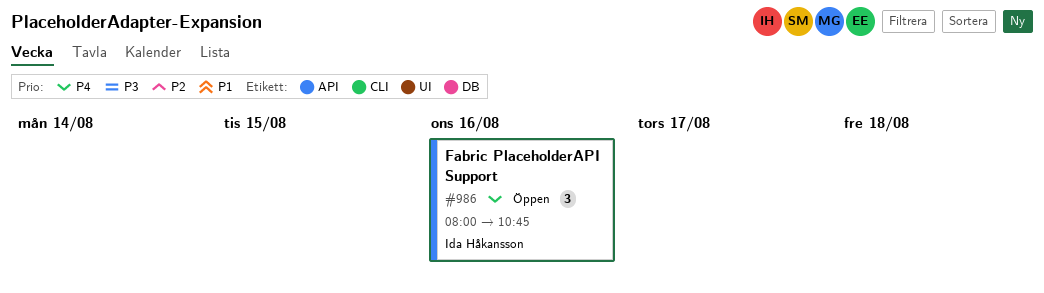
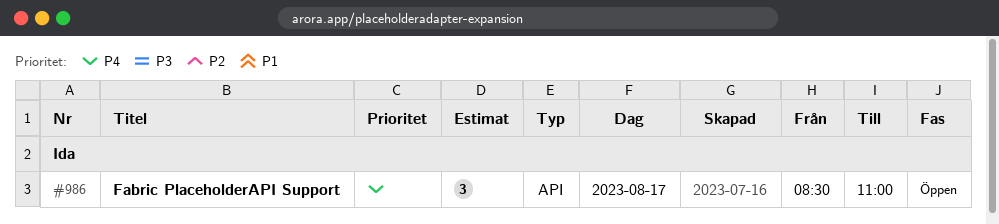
#986, day: Aug 16 -> Aug 17
#986, begins: 08:00 -> 08:30
#986, ends: 10:45 -> 11:00

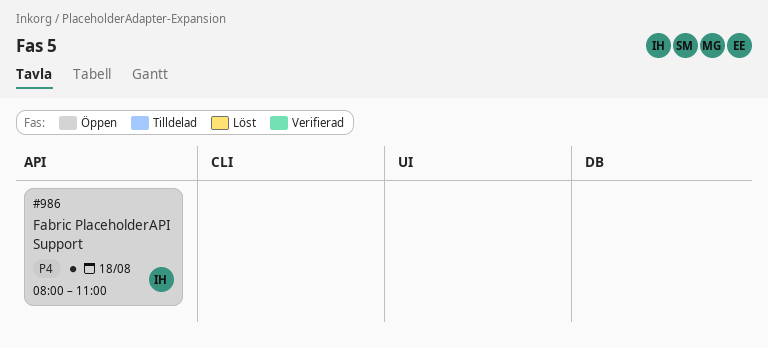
#986, estimate: 3 -> 1
#986, day: Aug 17 -> Aug 18
#986, begins: 08:30 -> 08:00

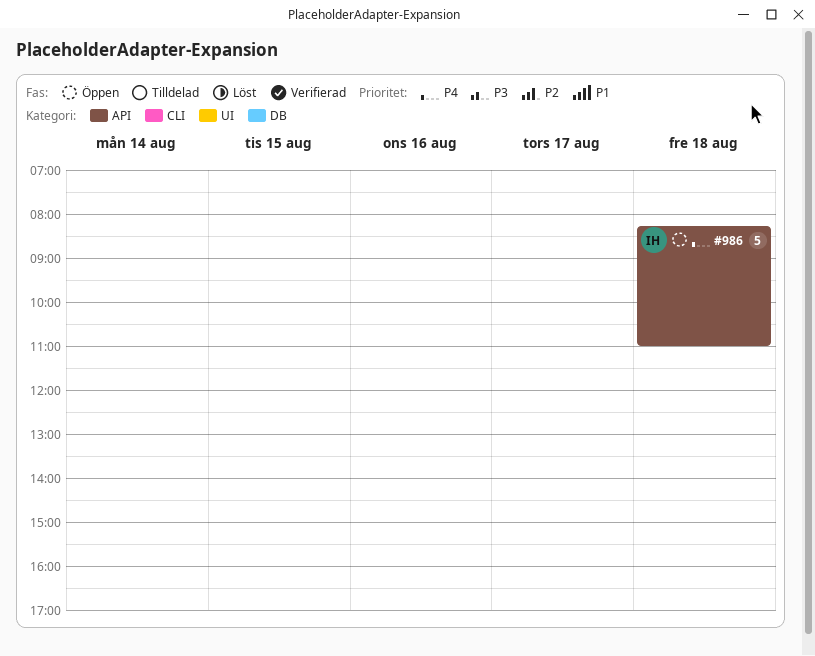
#986, estimate: 1 -> 5
#986, begins: 08:00 -> 08:15

